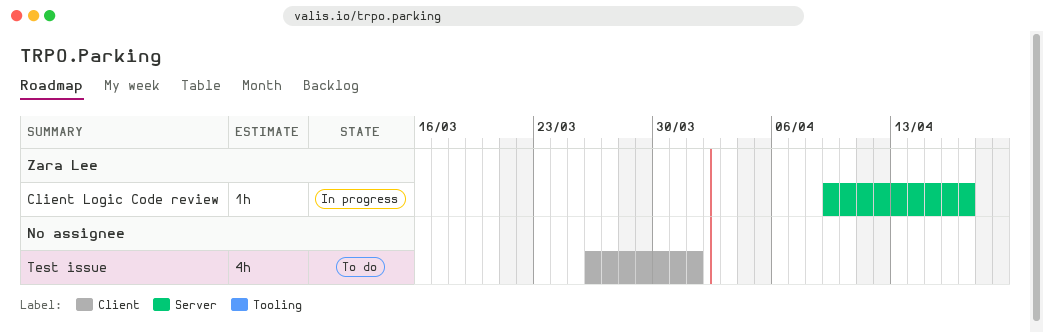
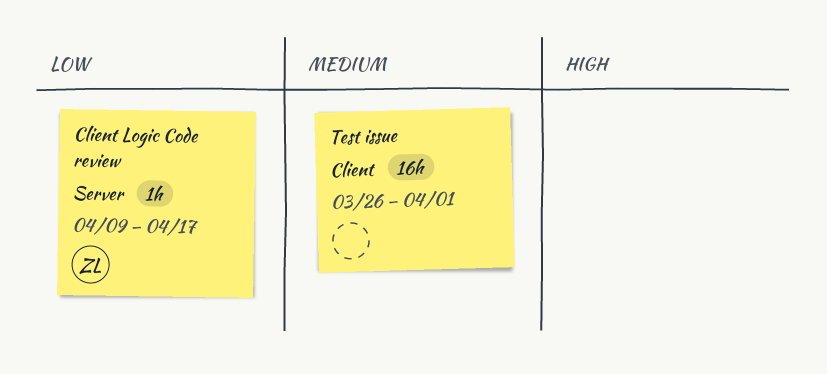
Test issue, estimate: 4h -> 16h

